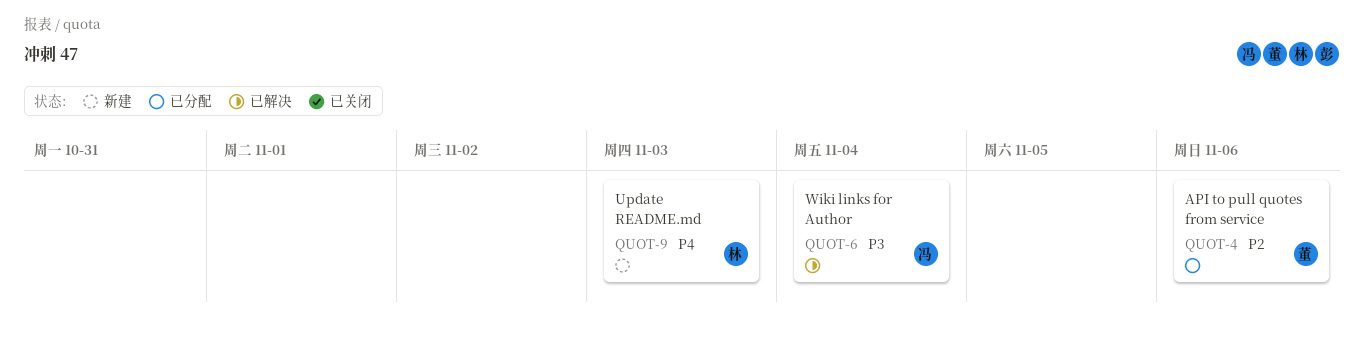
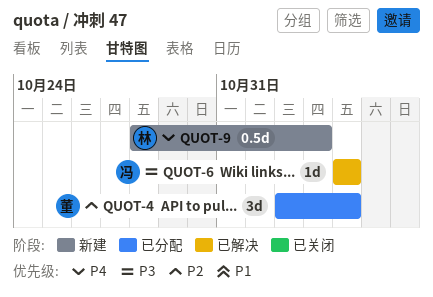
QUOT-4, due: Nov 6 -> Nov 4

